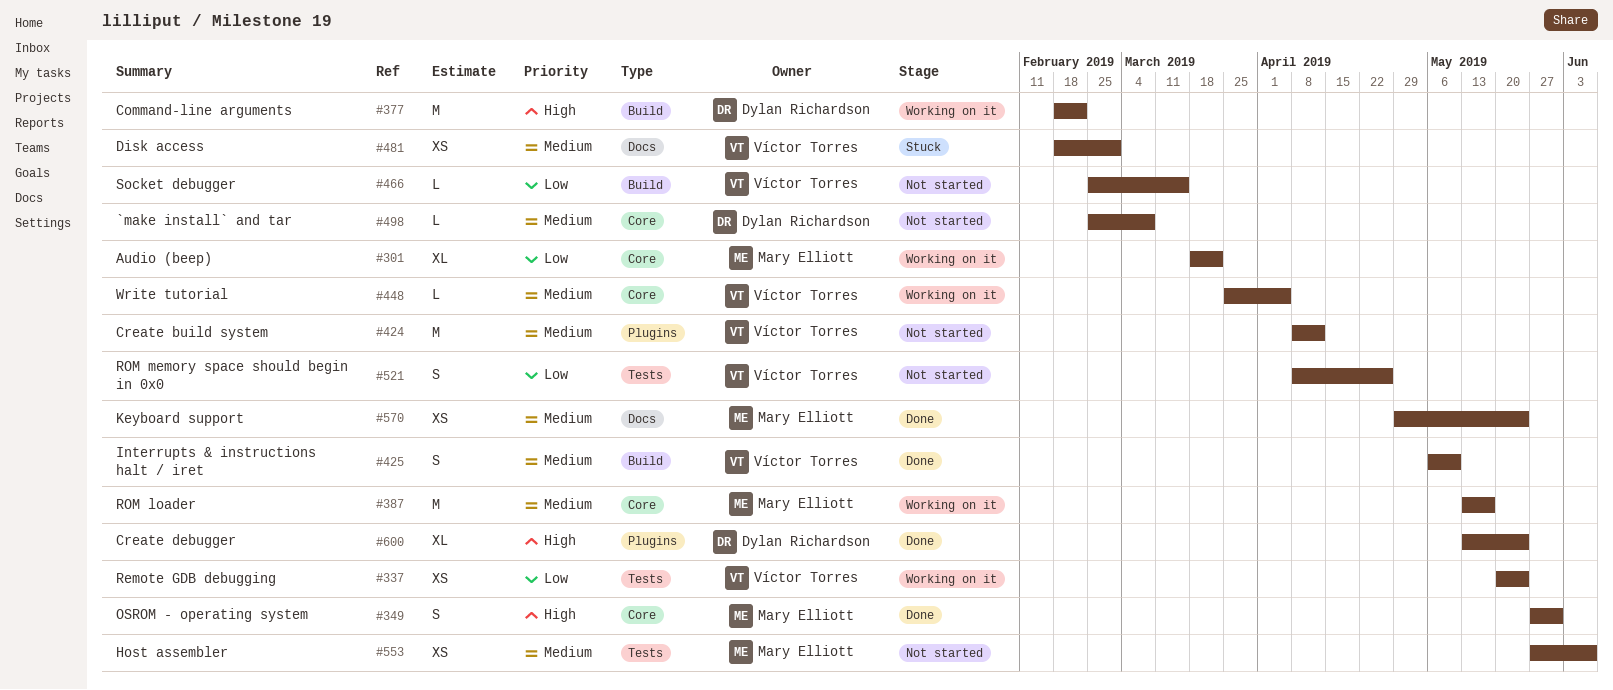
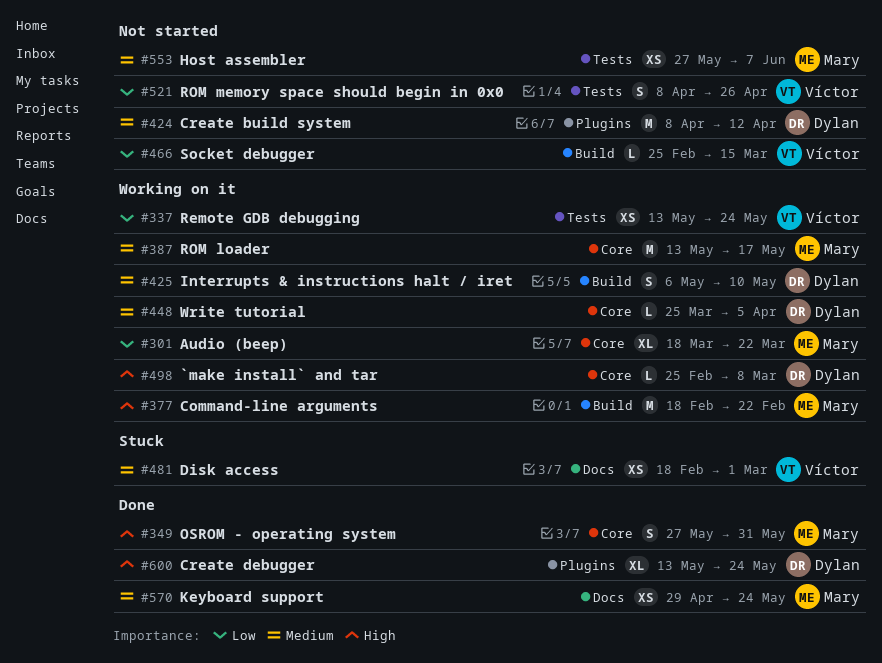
#337, start: May 20 -> May 13
#377, owner: Dylan Richardson -> Mary Elliott
#424, owner: Víctor Torres -> Dylan Richardson
#425, status: Done -> Working on it
#425, owner: Víctor Torres -> Dylan Richardson
#448, owner: Víctor Torres -> Dylan Richardson
#498, status: Not started -> Working on it
#498, priority: Medium -> High

